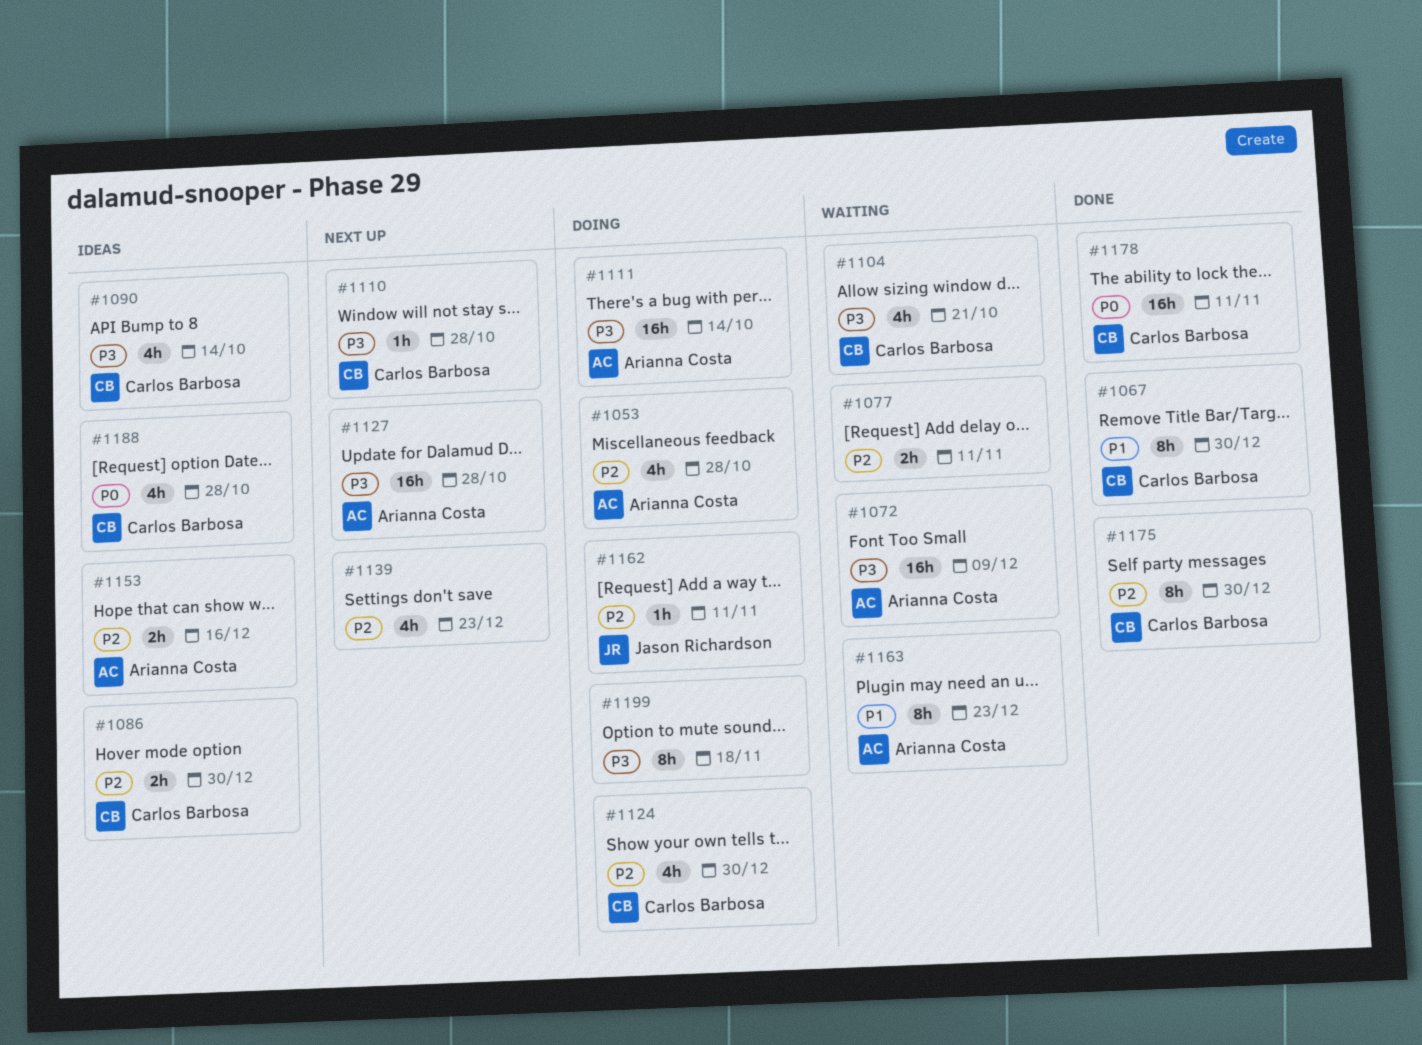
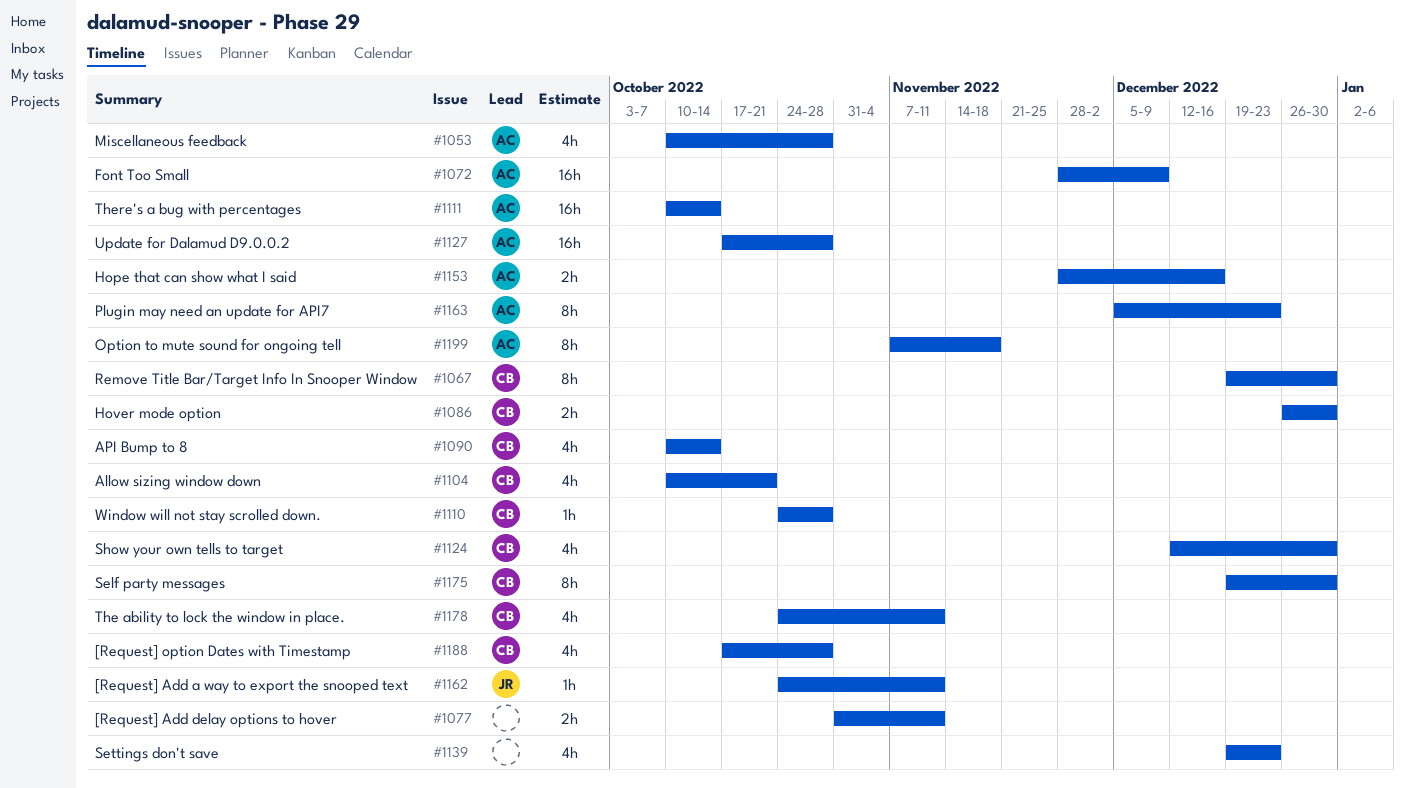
#1178, estimate: 16h -> 4h
#1199, owner: none -> Arianna Costa

